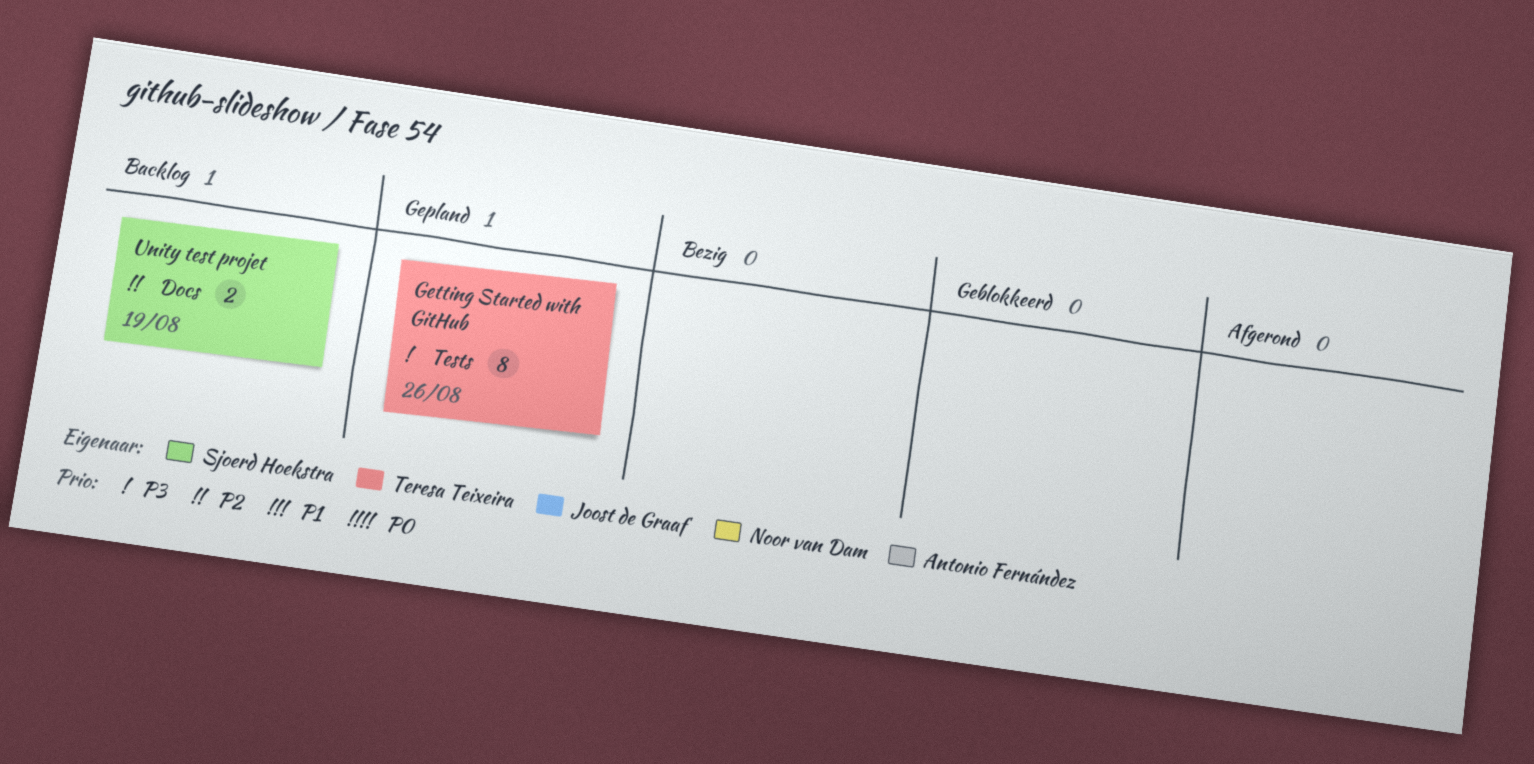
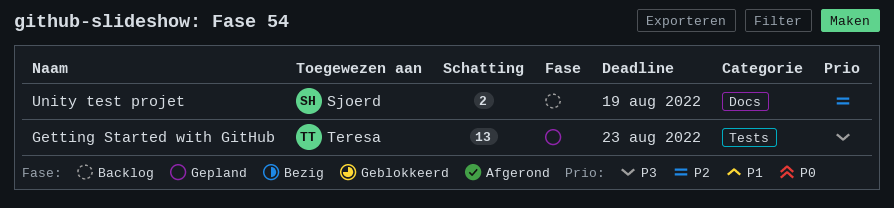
Getting Started with GitHub, estimate: 8 -> 13
Getting Started with GitHub, due: Aug 26 -> Aug 23

